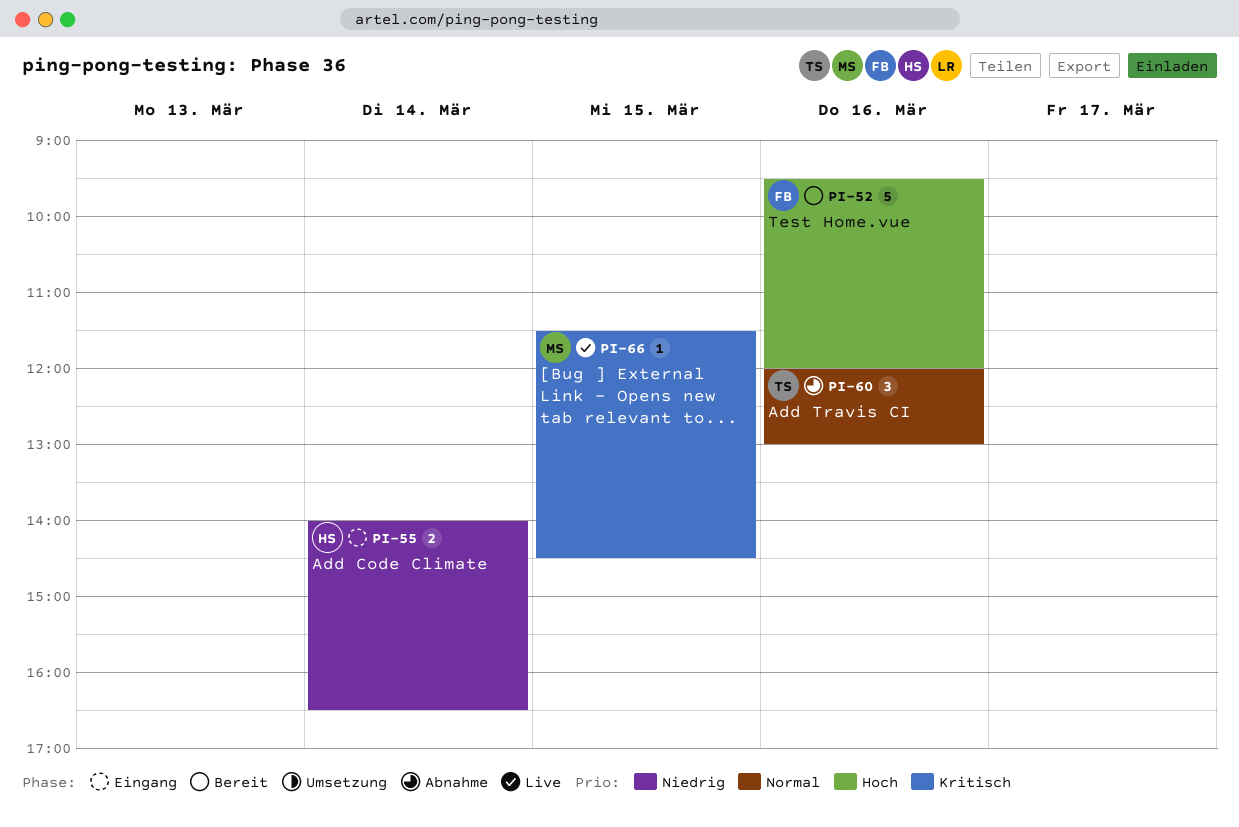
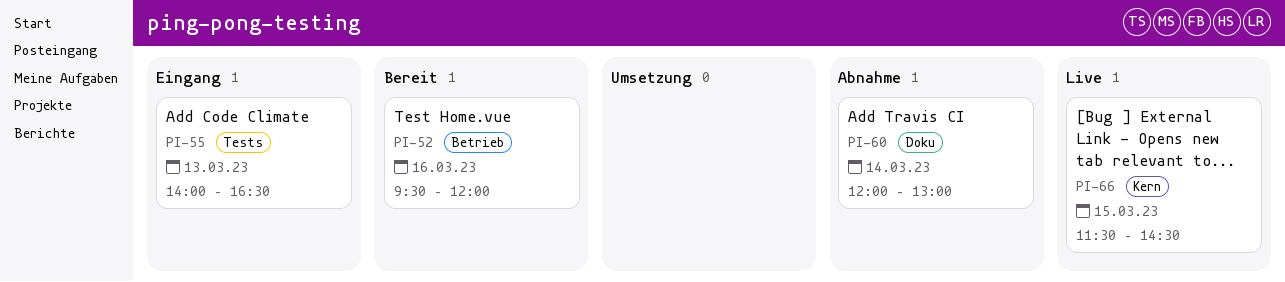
PI-55, day: Mar 14 -> Mar 13
PI-60, day: Mar 16 -> Mar 14

